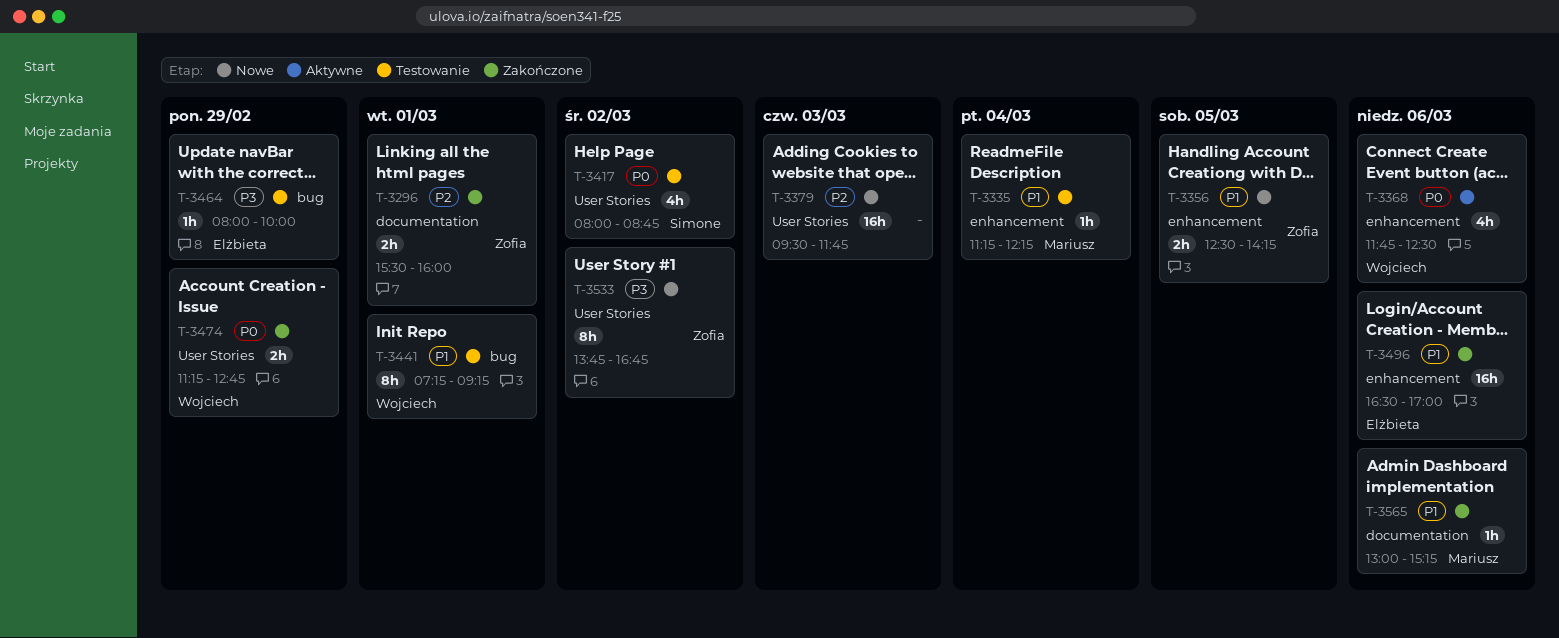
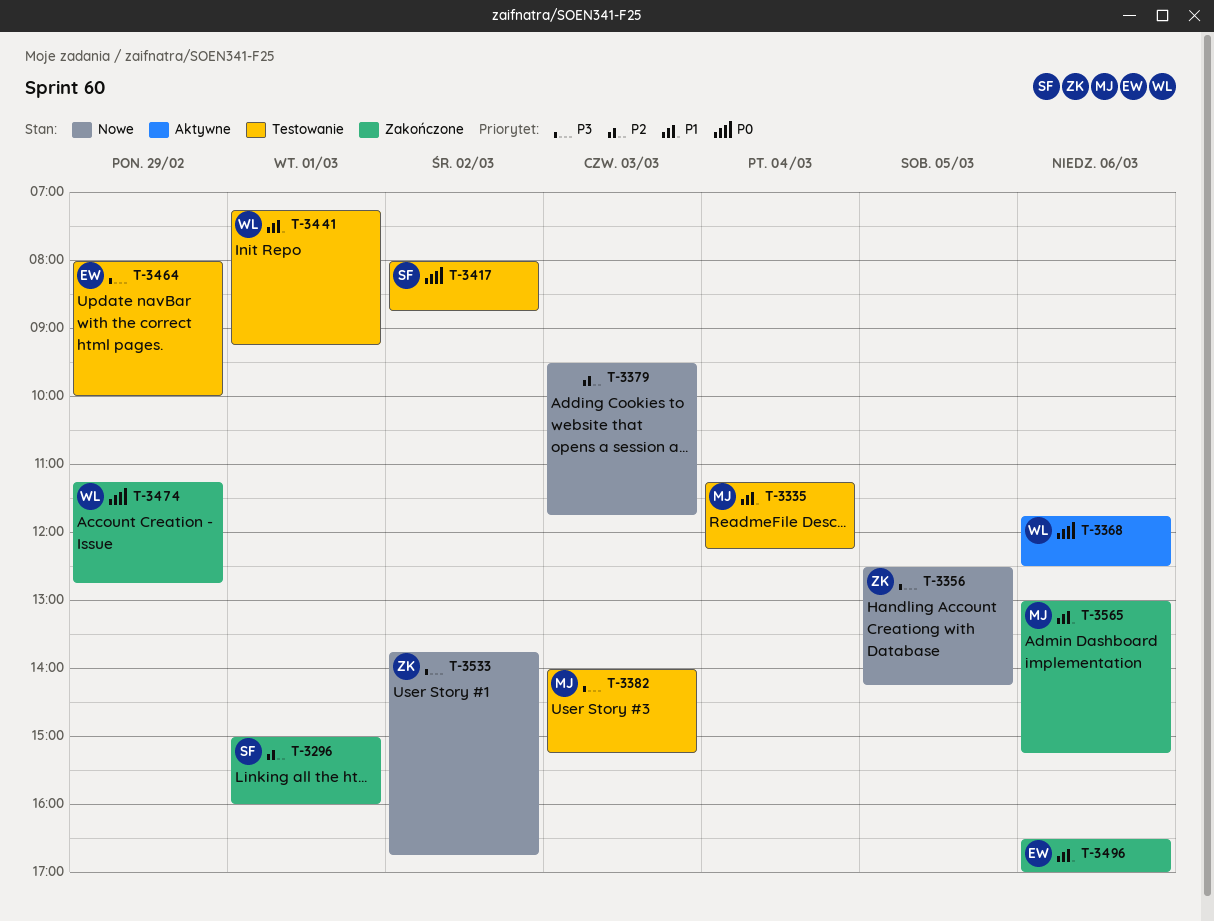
T-3296, owner: Zofia -> Simone
T-3296, begins: 15:30 -> 15:00
T-3356, priority: P1 -> P3
T-3382: none -> present

